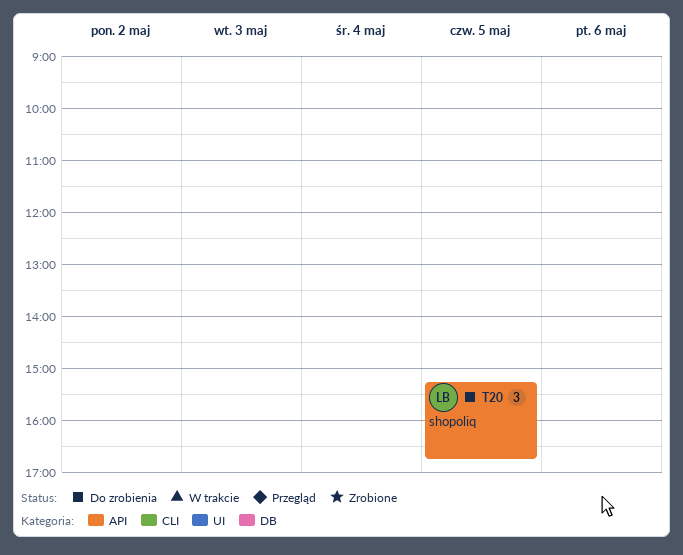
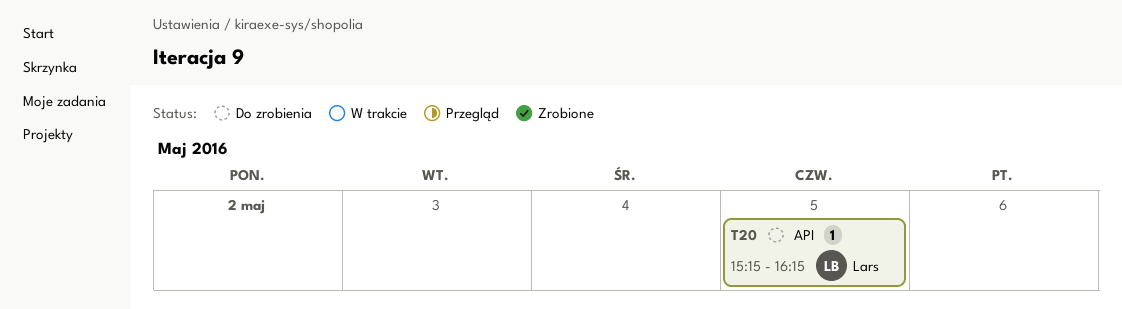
T20, estimate: 3 -> 1
T20, ends: 16:45 -> 16:15

